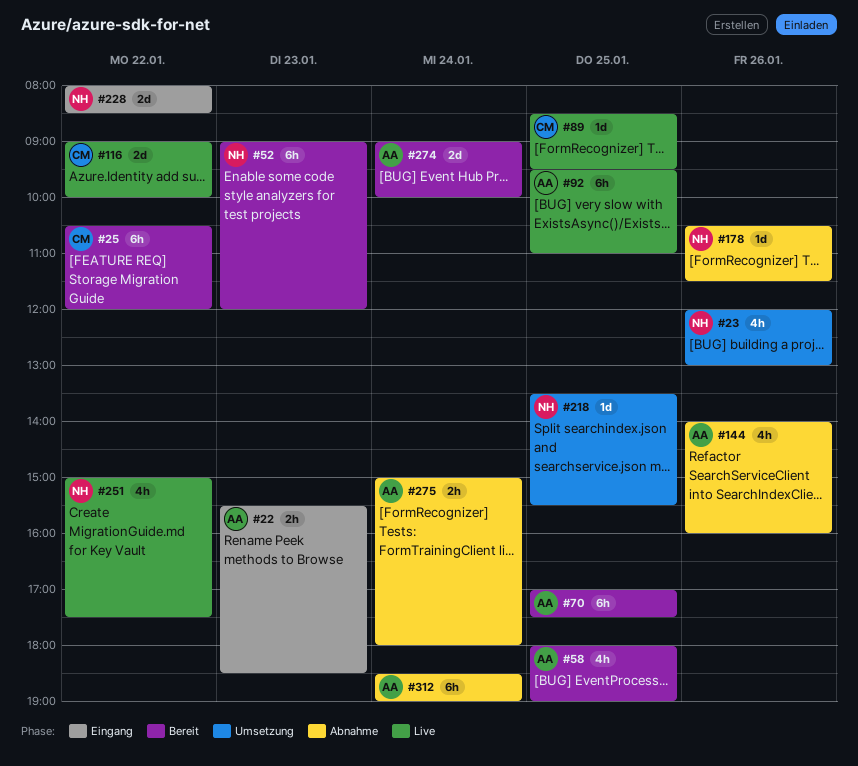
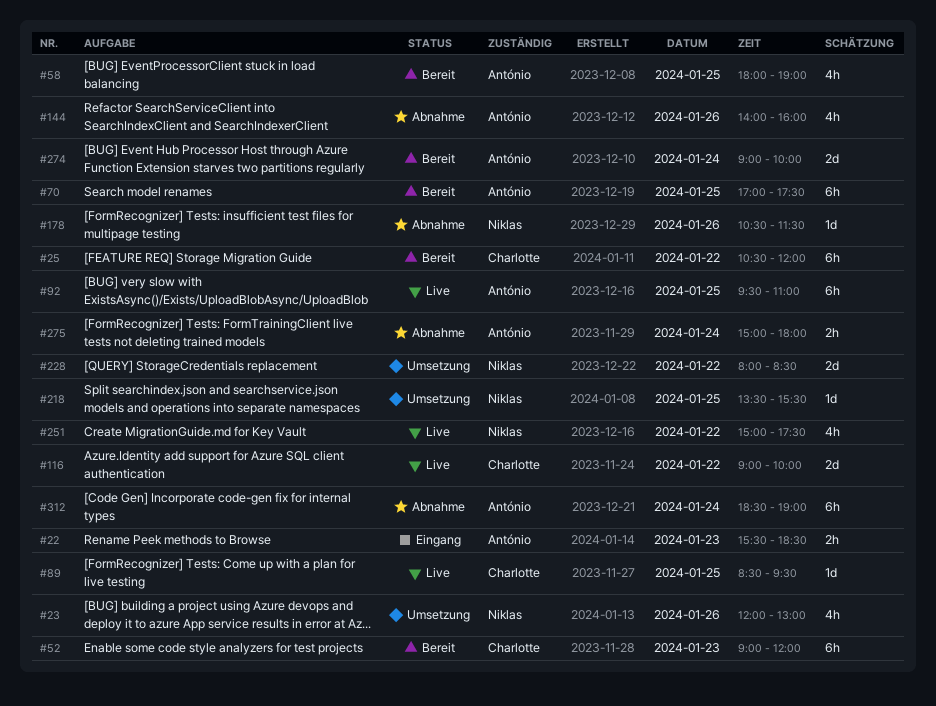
#52, owner: Niklas -> Charlotte
#228, status: Eingang -> Umsetzung

